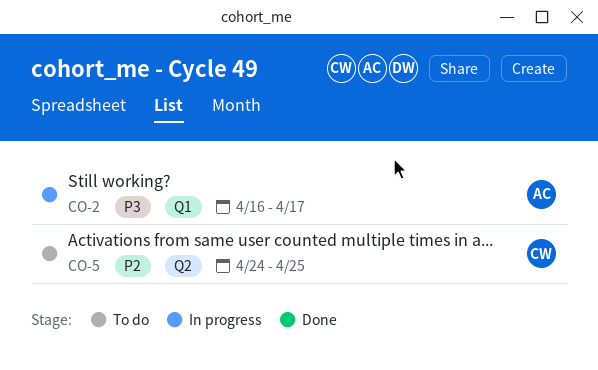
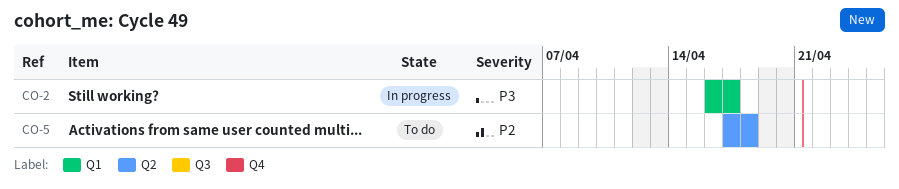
CO-5, start: Apr 24 -> Apr 17
CO-5, due: Apr 25 -> Apr 18

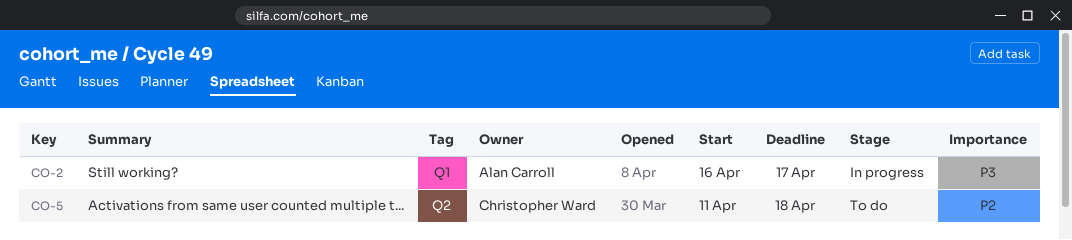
CO-5, start: Apr 17 -> Apr 11

